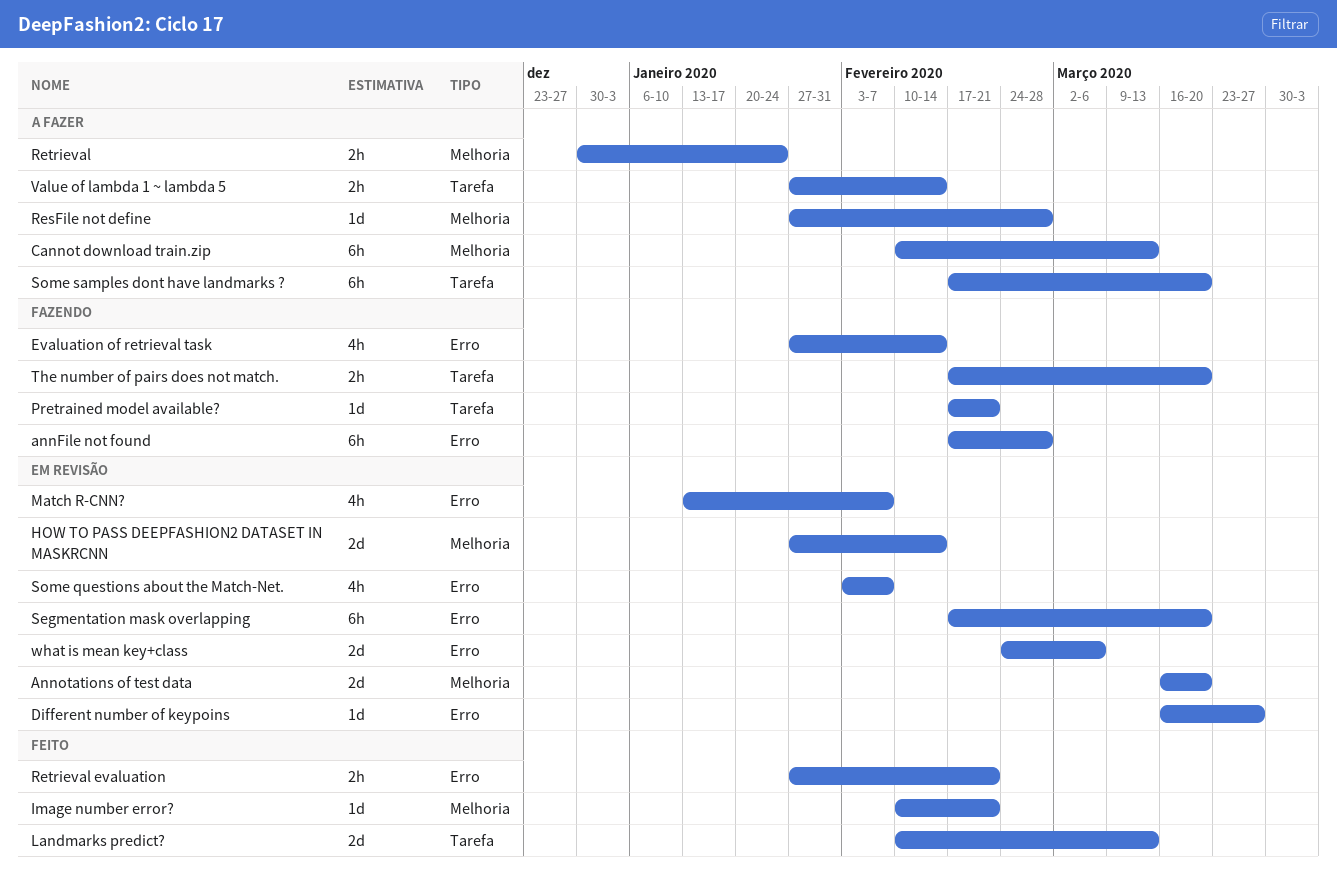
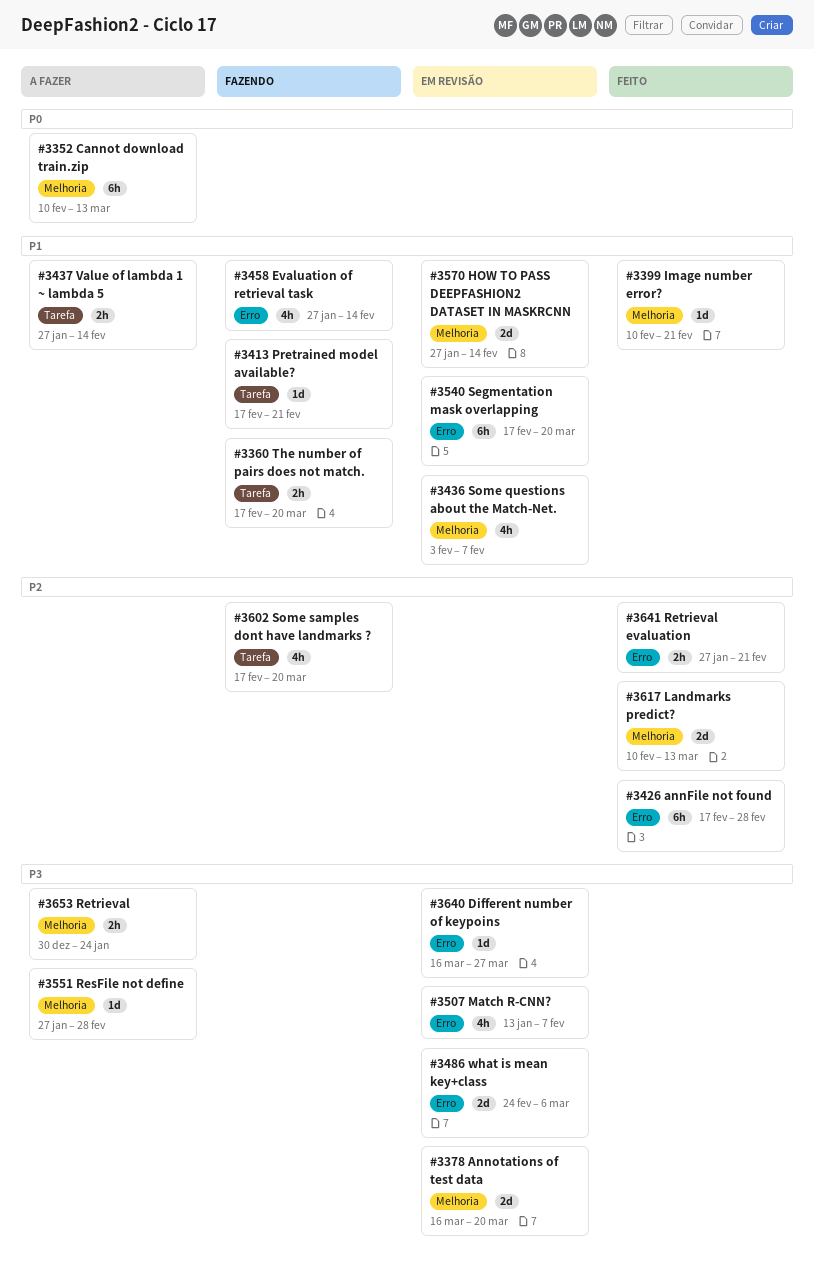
annFile not found, status: Fazendo -> Feito
Landmarks predict?, label: Tarefa -> Melhoria
Some questions about the Match-Net., label: Erro -> Melhoria
Some samples dont have landmarks ?, status: A fazer -> Fazendo
Some samples dont have landmarks ?, estimate: 6h -> 4h

